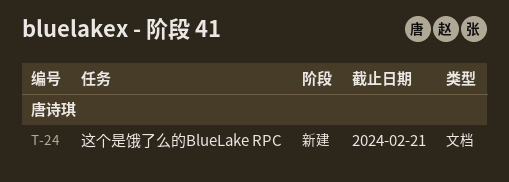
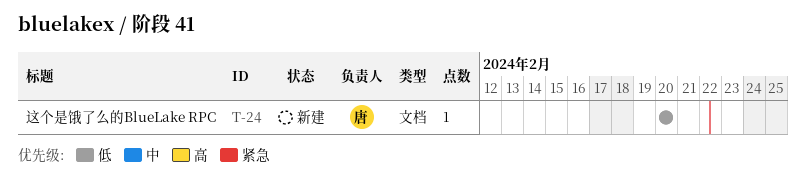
T-24, due: Feb 21 -> Feb 20

